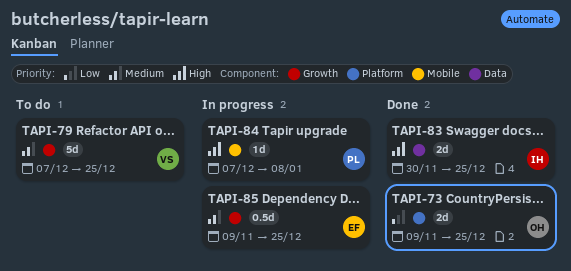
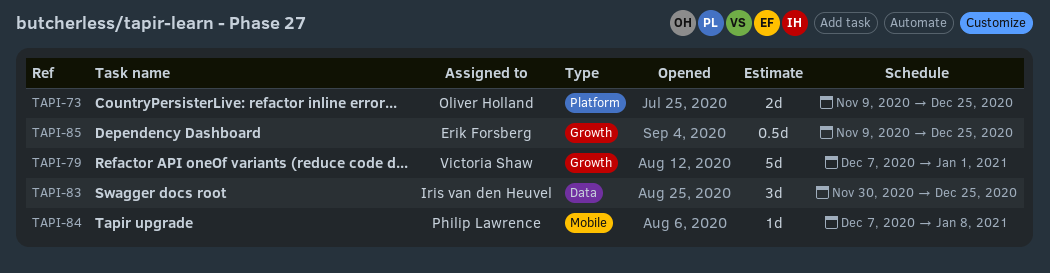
TAPI-79, due: Dec 25 -> Jan 1
TAPI-83, estimate: 2d -> 3d

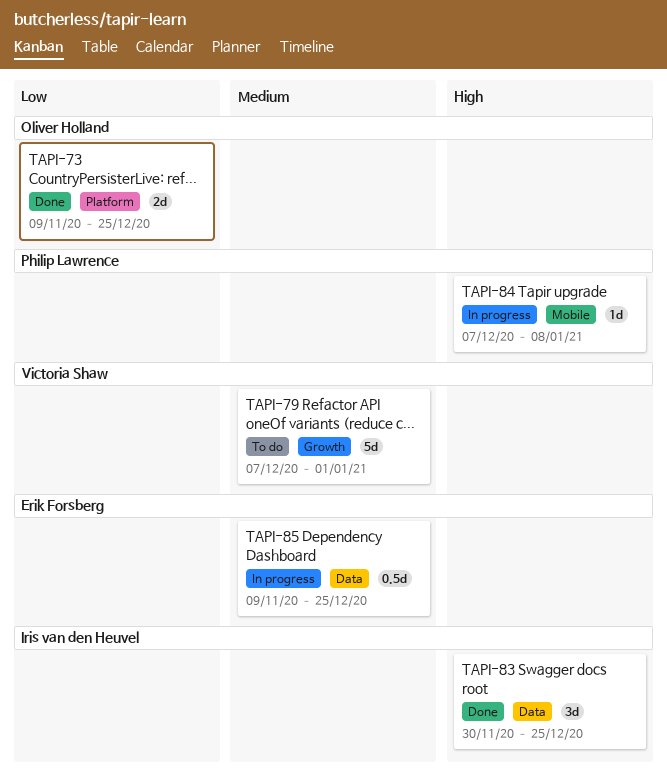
TAPI-85, label: Growth -> Data

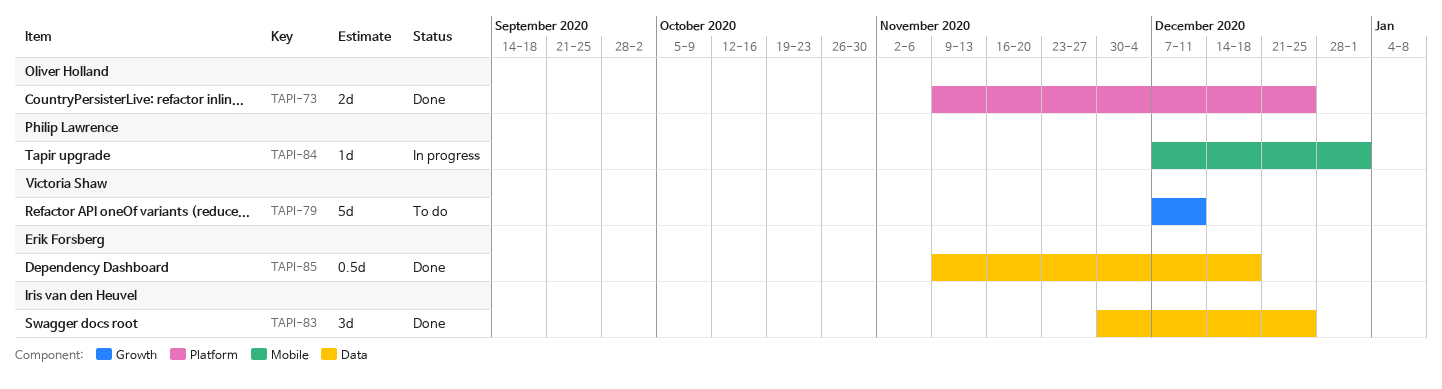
TAPI-79, due: Jan 1 -> Dec 11
TAPI-84, due: Jan 8 -> Jan 1
TAPI-85, status: In progress -> Done
TAPI-85, due: Dec 25 -> Dec 18

